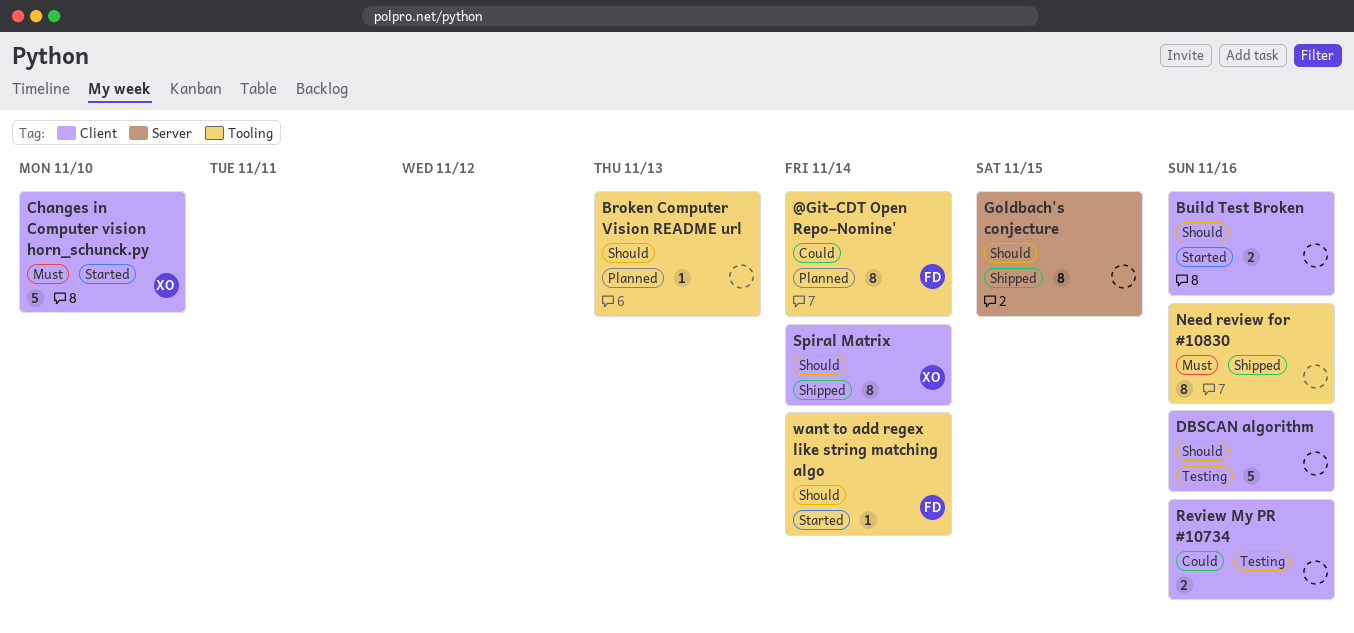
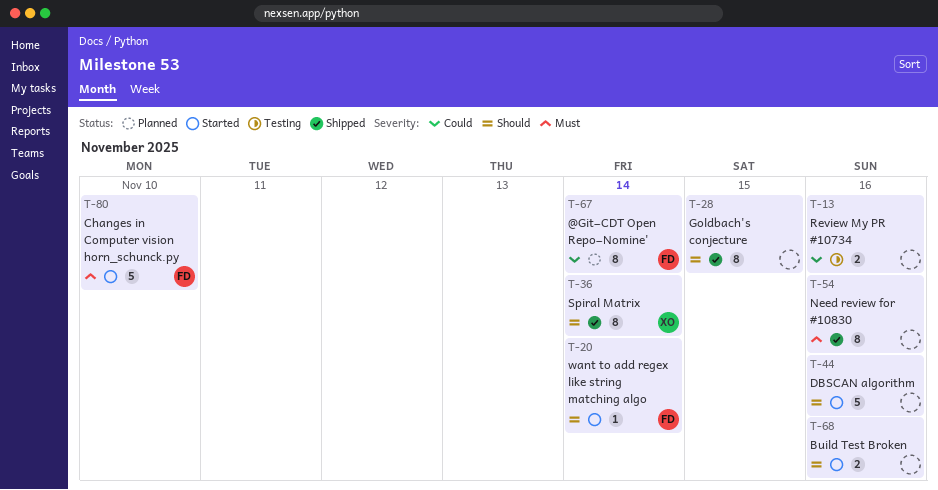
Broken Computer Vision README url: present -> none
Changes in Computer vision horn_schunck.py, owner: XO -> FD
DBSCAN algorithm, status: Testing -> Started

